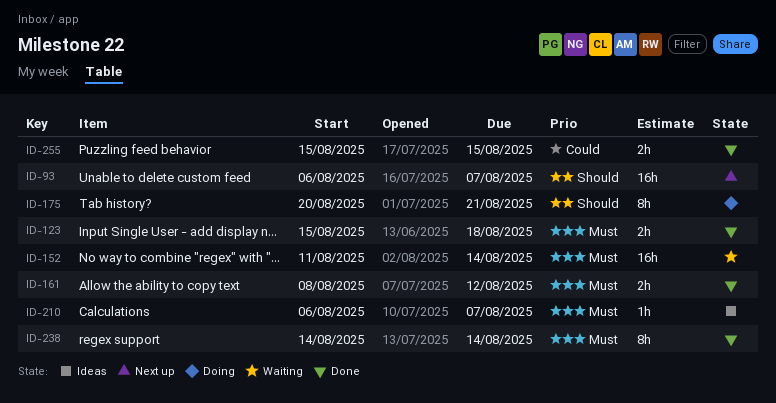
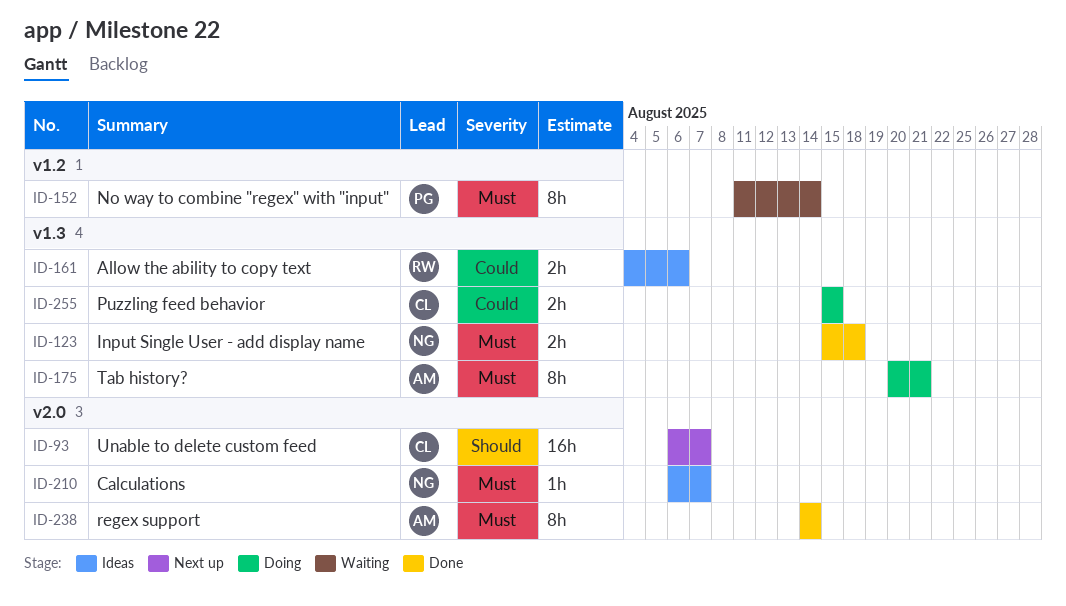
ID-152, estimate: 16h -> 8h
ID-161, status: Done -> Ideas
ID-161, priority: Must -> Could
ID-161, start: Aug 8 -> Aug 4
ID-161, due: Aug 12 -> Aug 6
ID-175, priority: Should -> Must
ID-255, status: Done -> Doing

